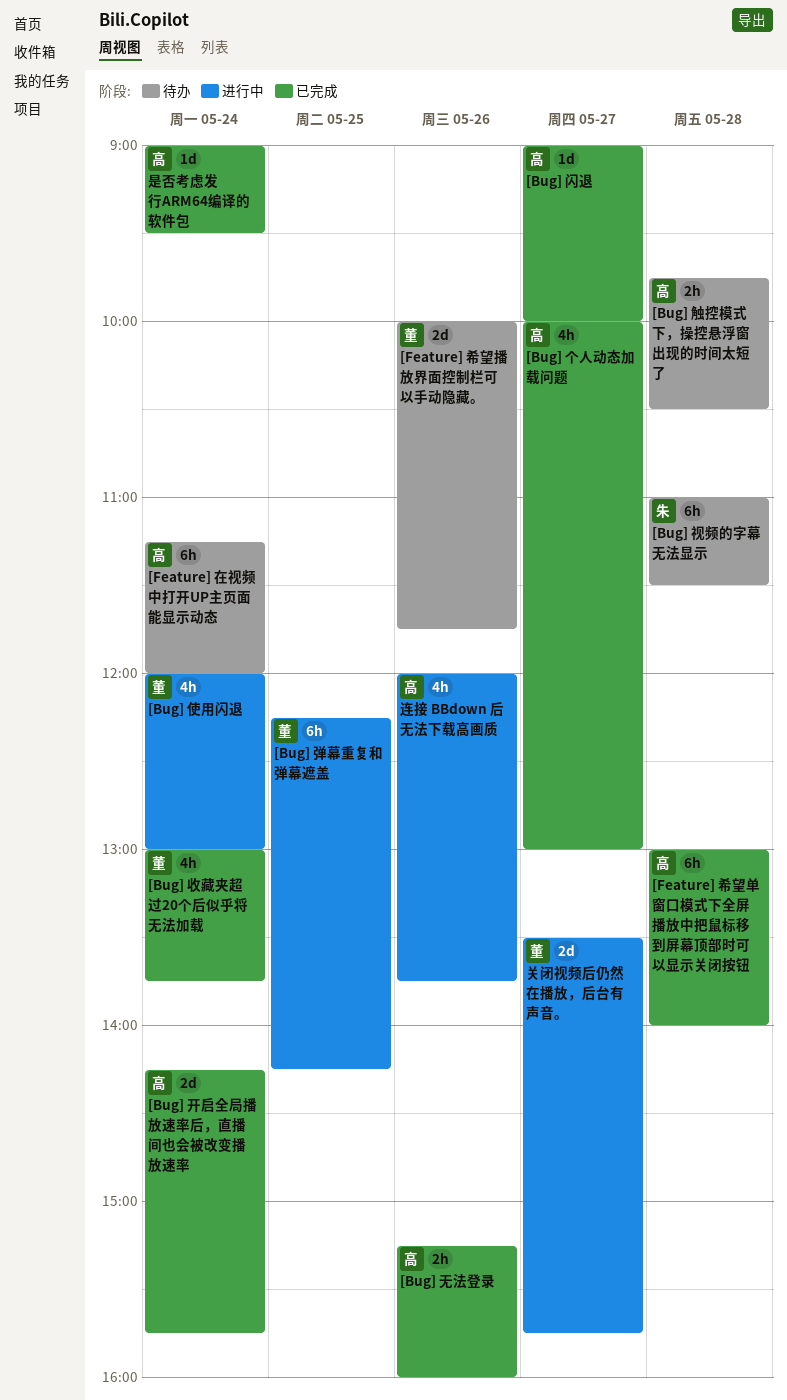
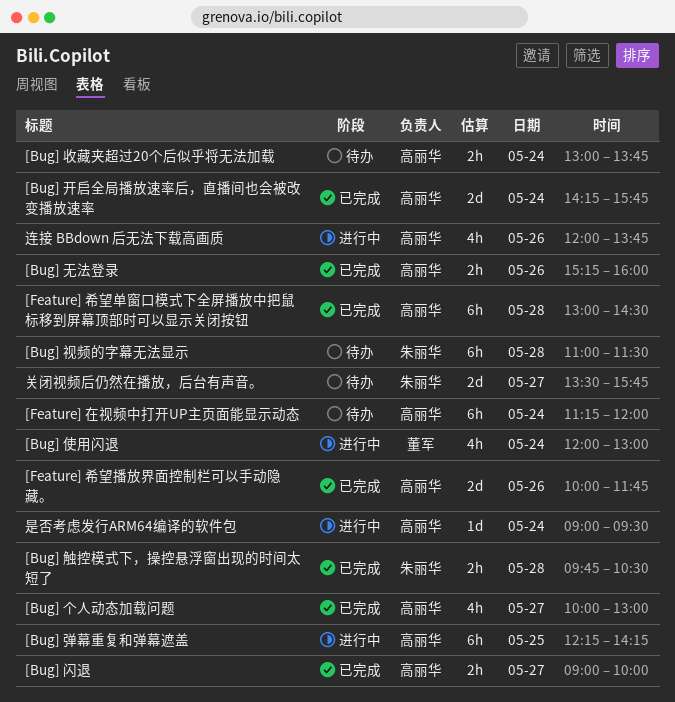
[Bug] 弹幕重复和弹幕遮盖, owner: 董军 -> 高丽华
[Bug] 收藏夹超过20个后似乎将无法加载, status: 已完成 -> 待办
[Bug] 收藏夹超过20个后似乎将无法加载, owner: 董军 -> 高丽华
[Bug] 收藏夹超过20个后似乎将无法加载, estimate: 4h -> 2h
[Bug] 触控模式下，操控悬浮窗出现的时间太短了, status: 待办 -> 已完成
[Bug] 触控模式下，操控悬浮窗出现的时间太短了, owner: 高丽华 -> 朱丽华
[Bug] 闪退, estimate: 1d -> 2h
[Feature] 希望单窗口模式下全屏播放中把鼠标移到屏幕顶部时可以显示关闭按钮, ends: 14:00 -> 14:30
[Feature] 希望播放界面控制栏可以手动隐藏。, status: 待办 -> 已完成
[Feature] 希望播放界面控制栏可以手动隐藏。, owner: 董军 -> 高丽华
关闭视频后仍然在播放，后台有声音。, status: 进行中 -> 待办
关闭视频后仍然在播放，后台有声音。, owner: 董军 -> 朱丽华
是否考虑发行ARM64编译的软件包, status: 已完成 -> 进行中

